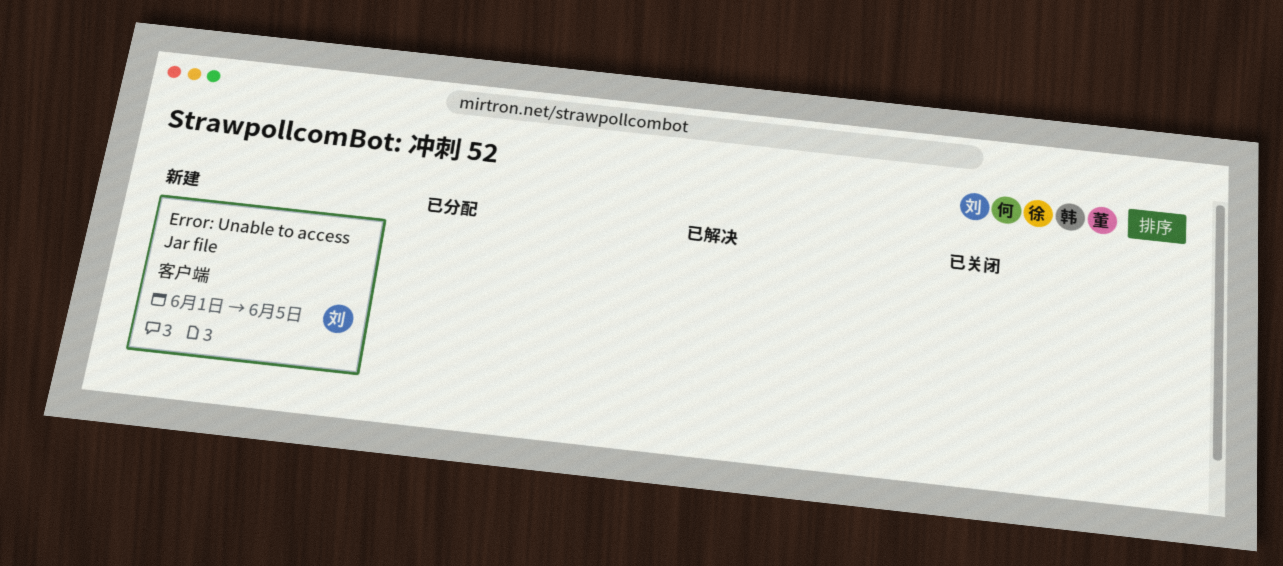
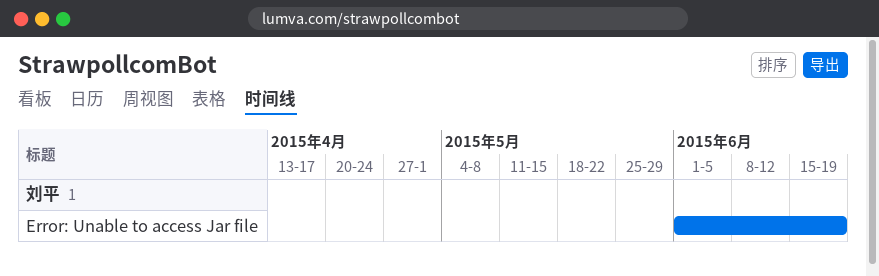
Error: Unable to access Jar file, due: Jun 5 -> Jun 19

